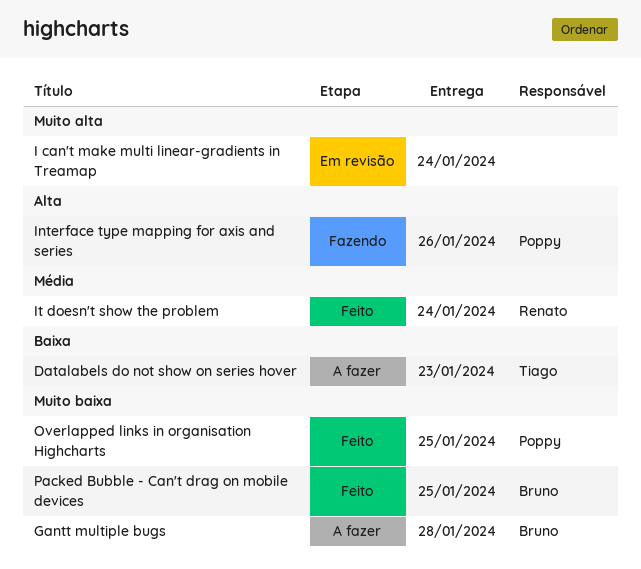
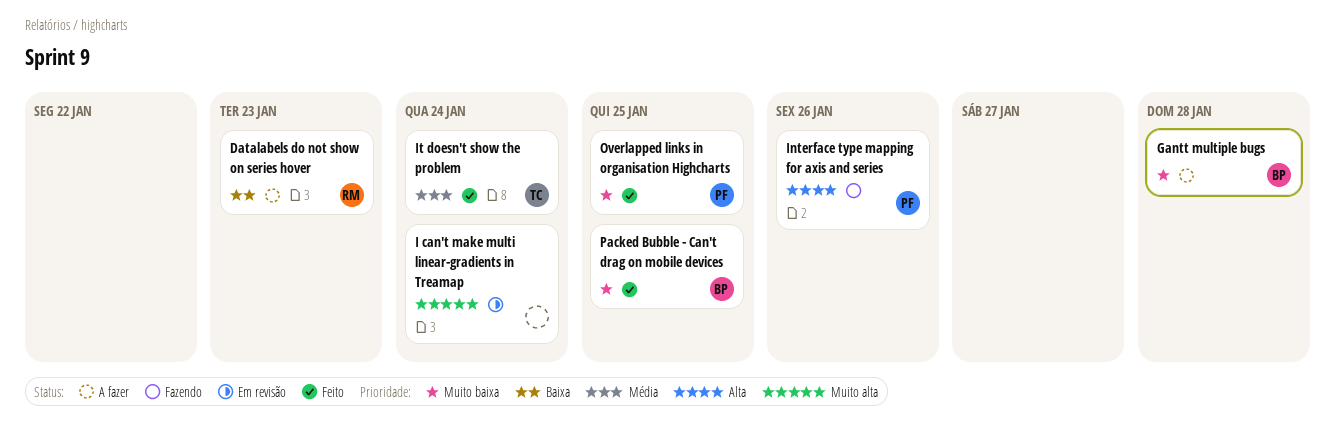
Datalabels do not show on series hover, owner: Tiago -> Renato
It doesn't show the problem, owner: Renato -> Tiago

